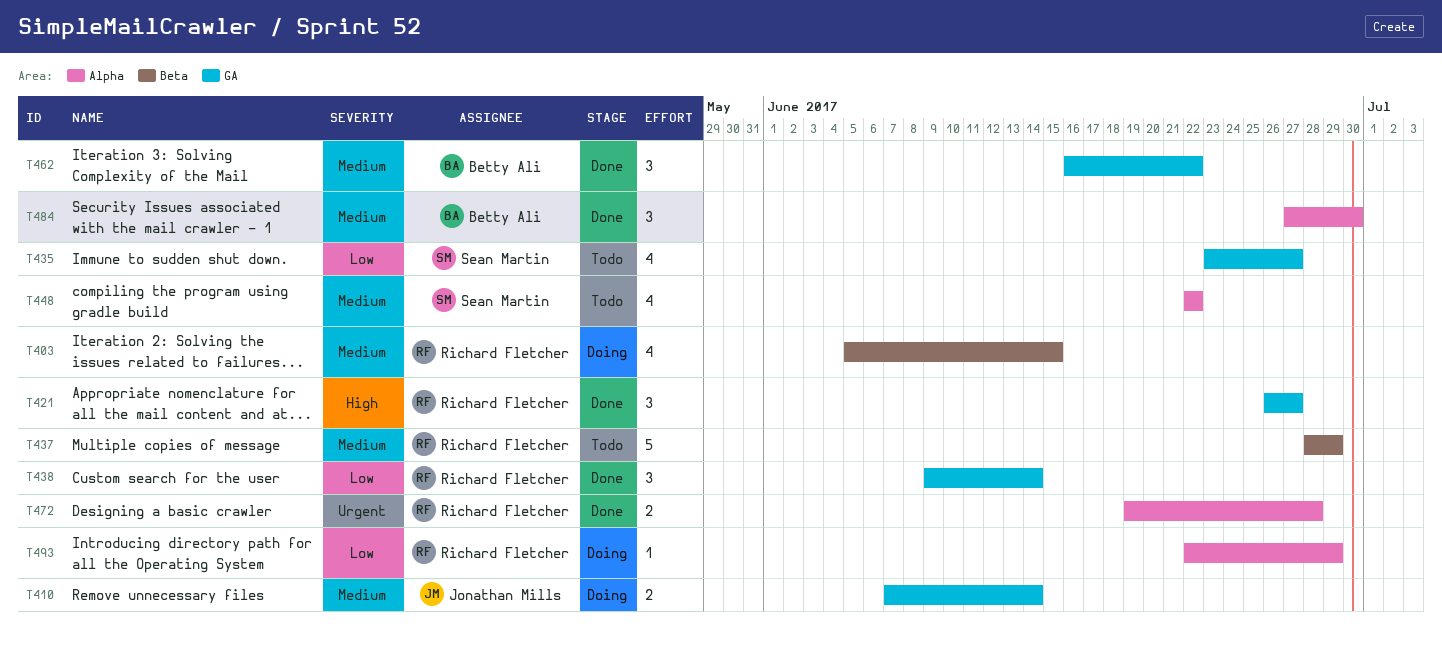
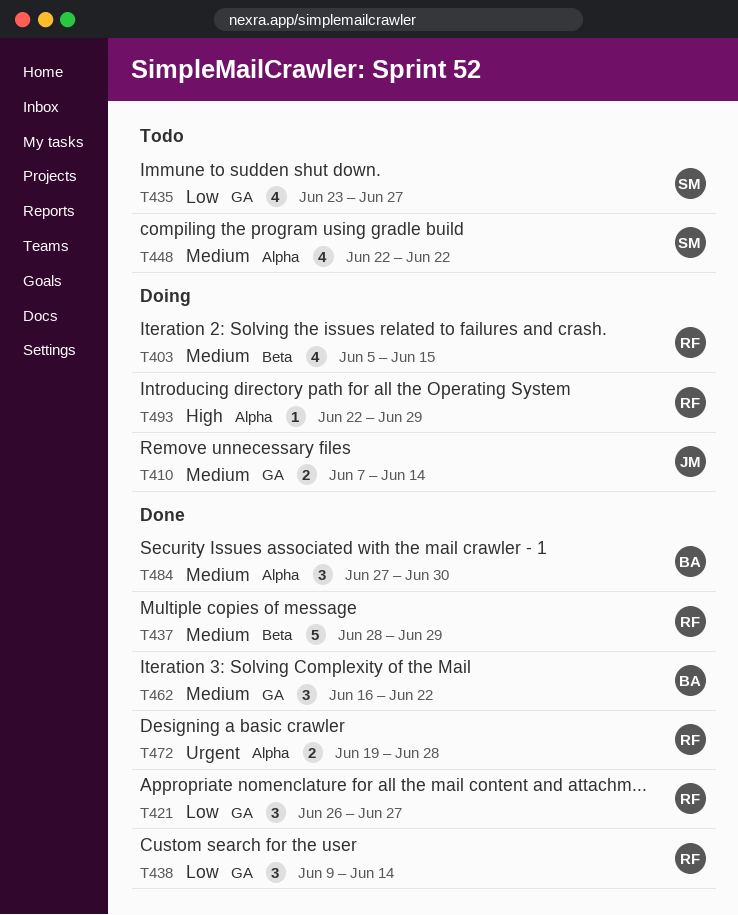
T421, priority: High -> Low
T437, status: Todo -> Done
T493, priority: Low -> High

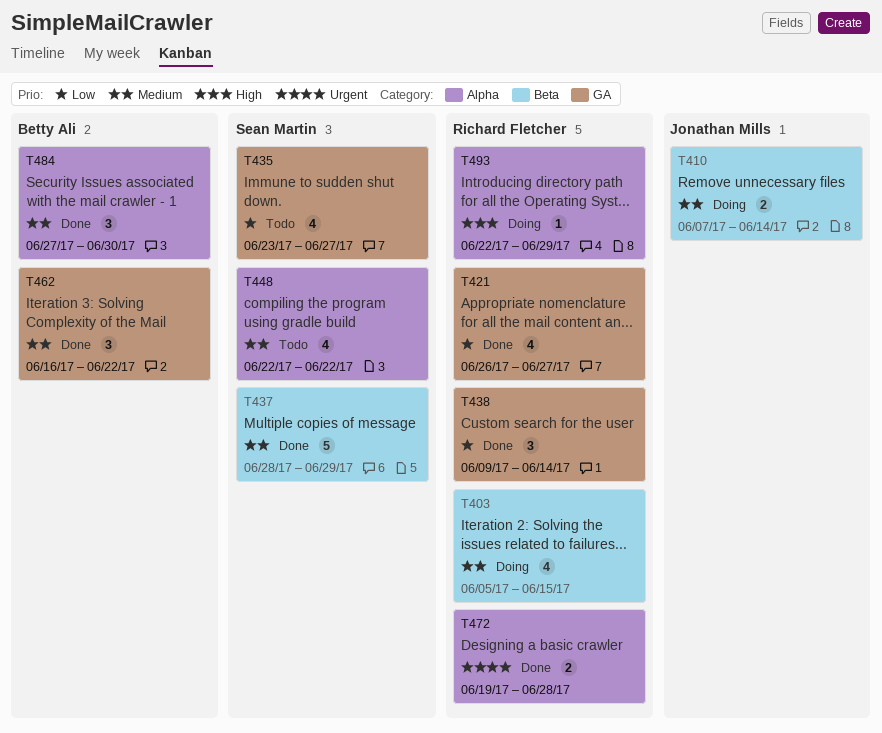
T410, label: GA -> Beta
T421, estimate: 3 -> 4
T437, owner: Richard Fletcher -> Sean Martin

